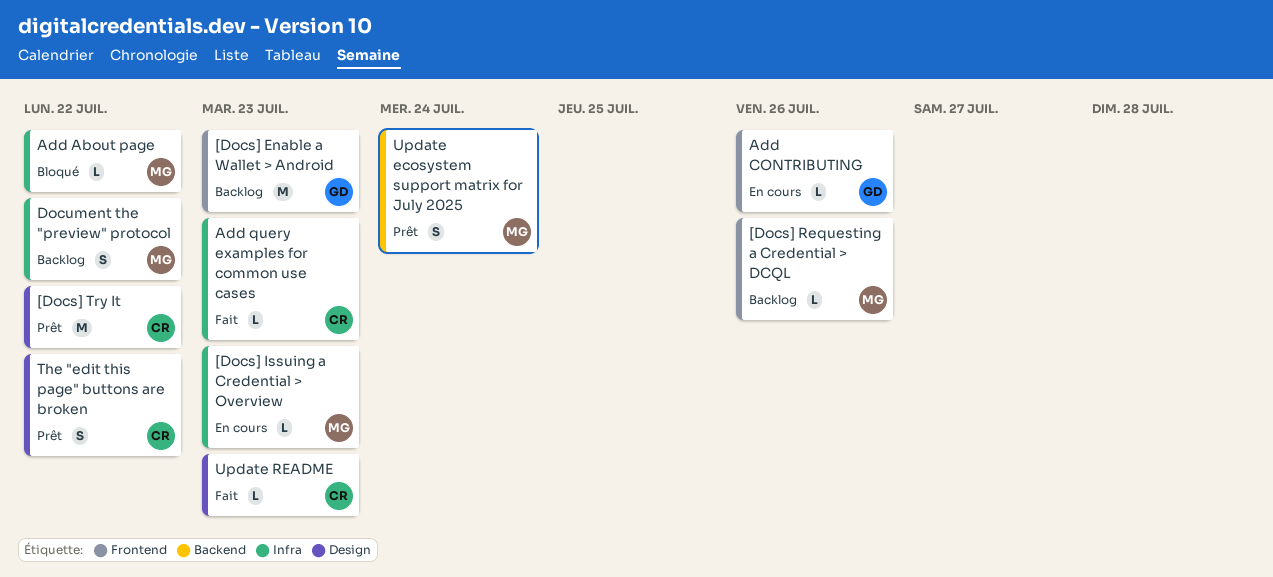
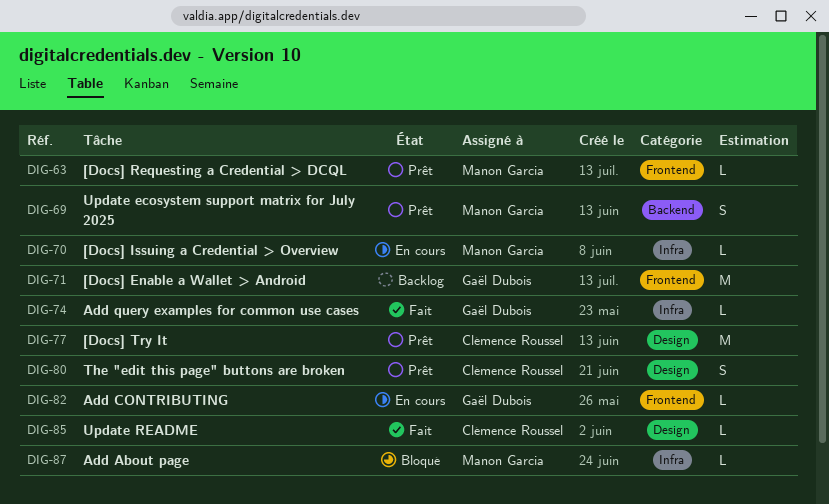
[Docs] Requesting a Credential > DCQL, status: Backlog -> Prêt
Add query examples for common use cases, owner: Clémence Roussel -> Gaël Dubois
Document the "preview" protocol: present -> none

